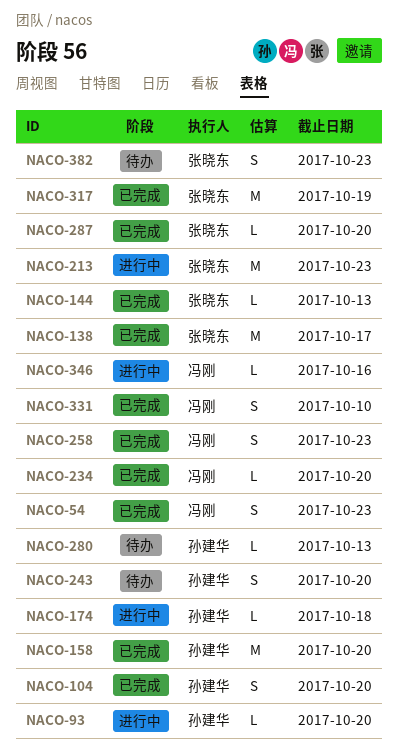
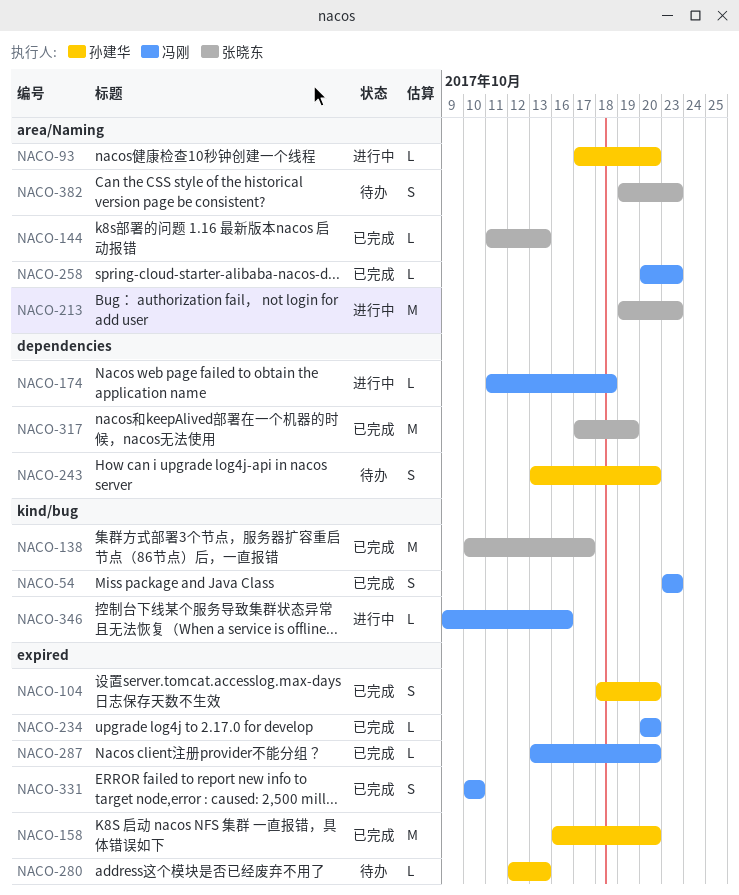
NACO-174, owner: 孙建华 -> 冯刚
NACO-258, estimate: S -> L
NACO-287, owner: 张晓东 -> 冯刚

